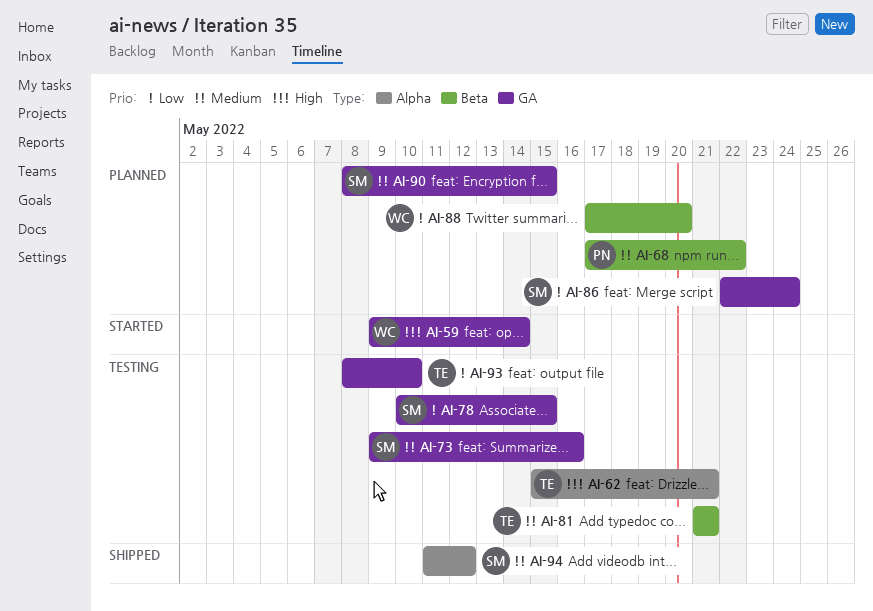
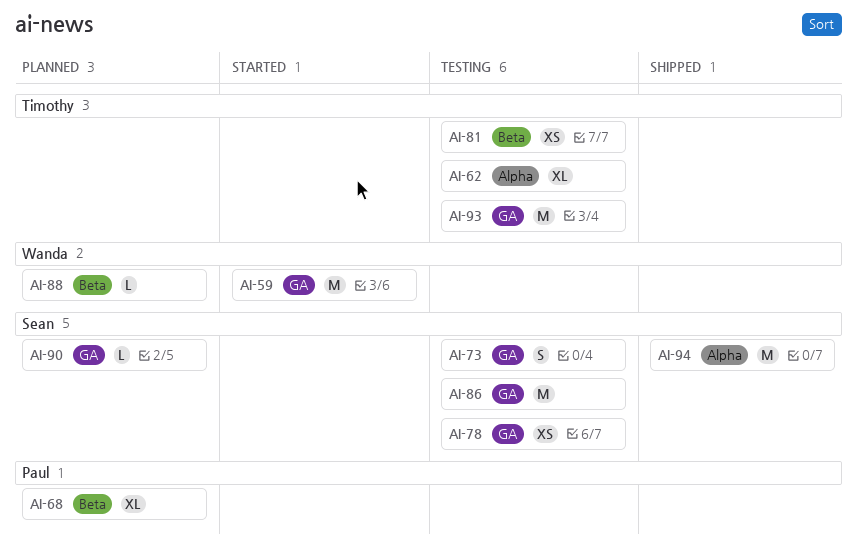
AI-86, status: Planned -> Testing

